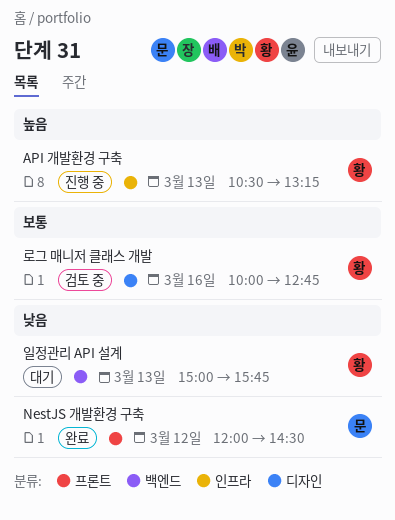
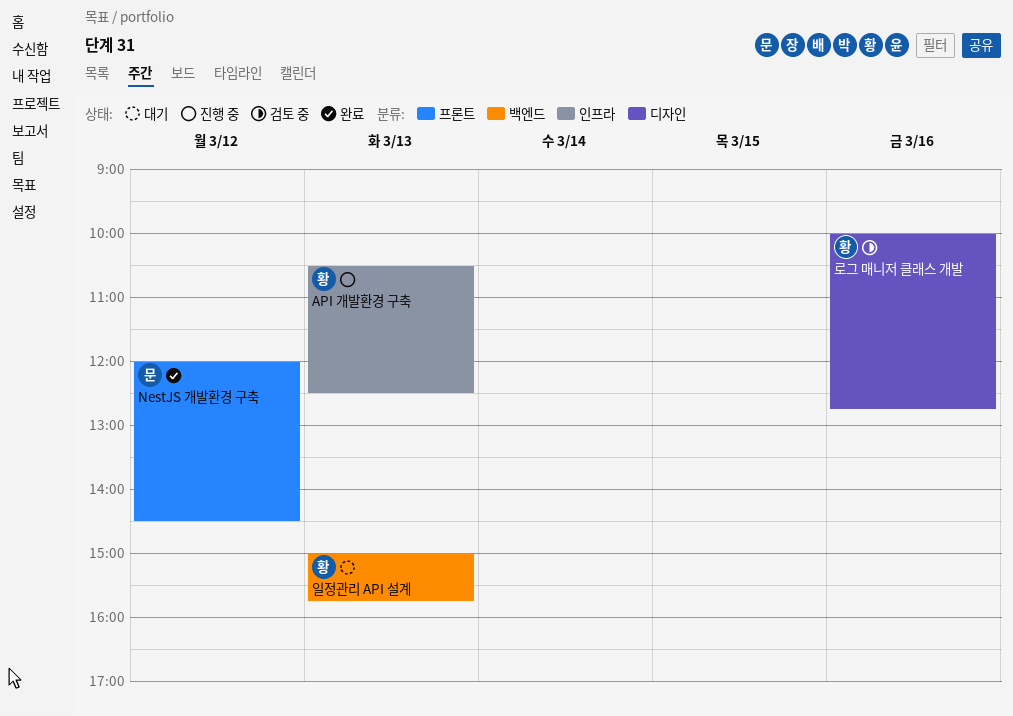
API 개발환경 구축, ends: 13:15 -> 12:30

